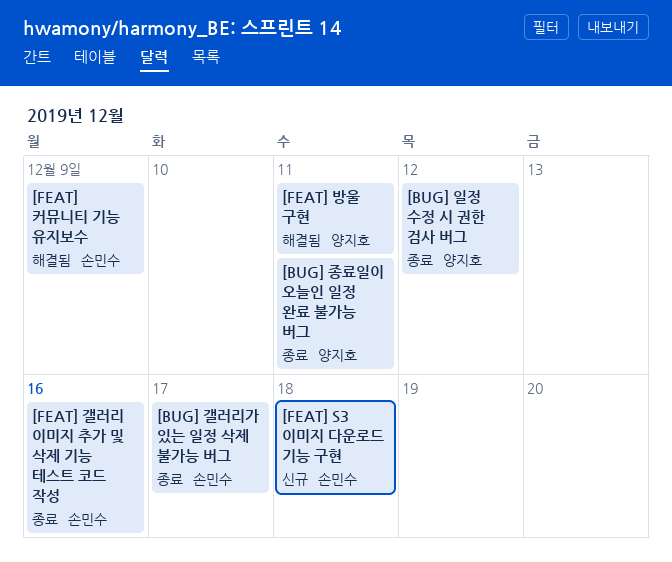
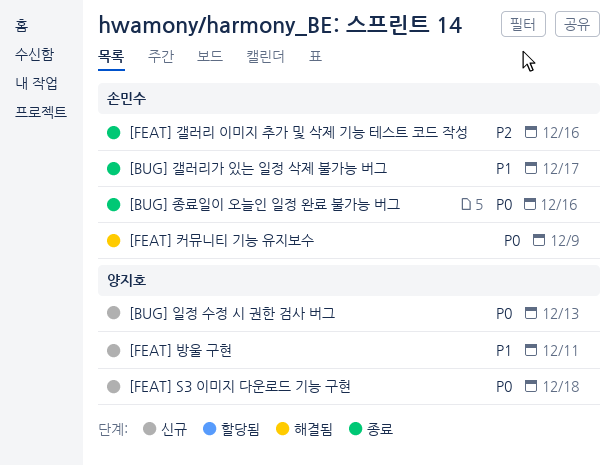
[BUG] 일정 수정 시 권한 검사 버그, status: 종료 -> 신규
[BUG] 일정 수정 시 권한 검사 버그, due: Dec 12 -> Dec 13
[BUG] 종료일이 오늘인 일정 완료 불가능 버그, owner: 양지호 -> 손민수
[BUG] 종료일이 오늘인 일정 완료 불가능 버그, due: Dec 11 -> Dec 16
[FEAT] S3 이미지 다운로드 기능 구현, owner: 손민수 -> 양지호
[FEAT] 방울 구현, status: 해결됨 -> 신규

